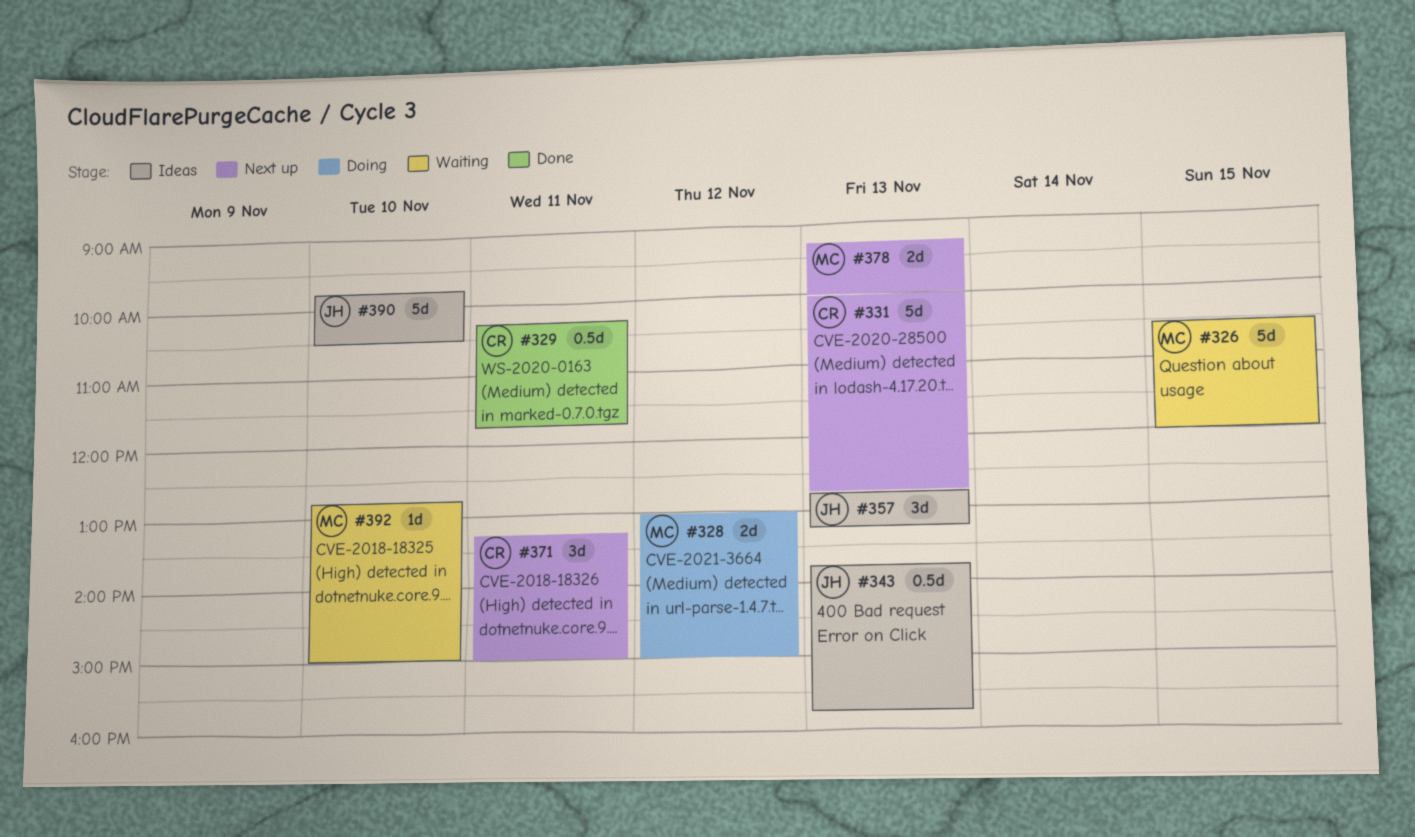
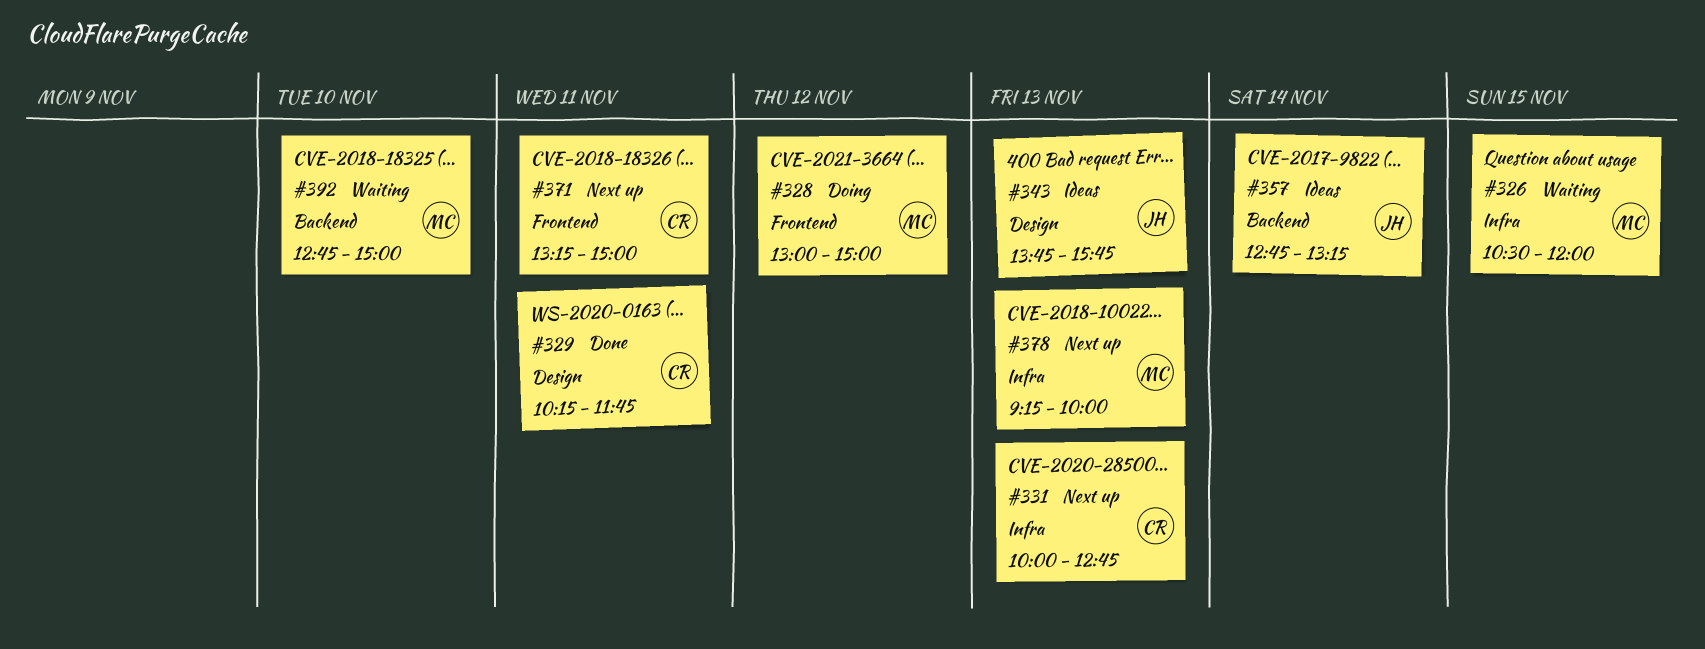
#357, day: Nov 13 -> Nov 14
#390: present -> none

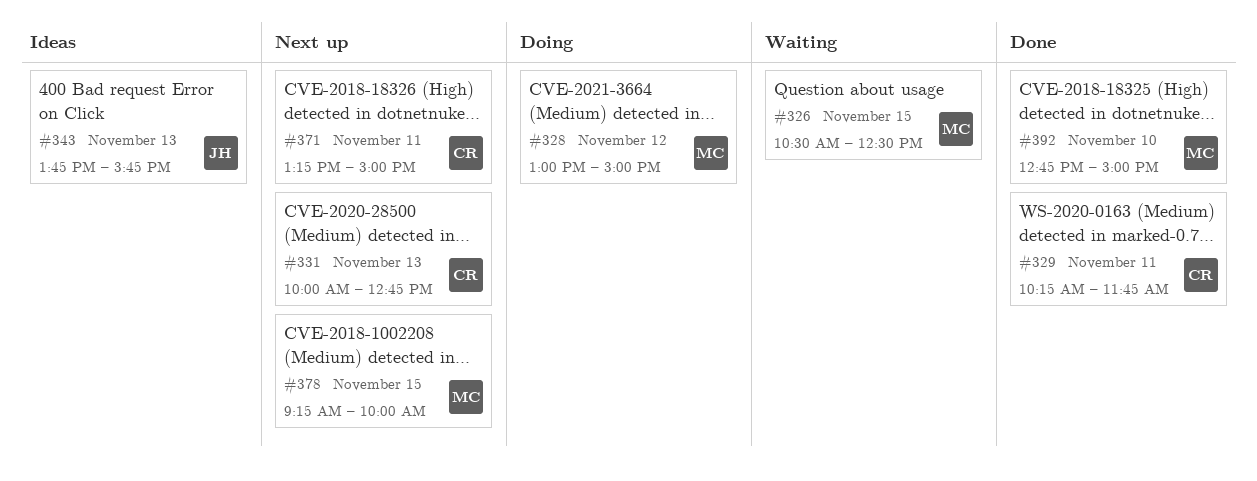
#326, ends: 12:00 -> 12:30
#357: present -> none
#378, day: Nov 13 -> Nov 15
#392, status: Waiting -> Done

